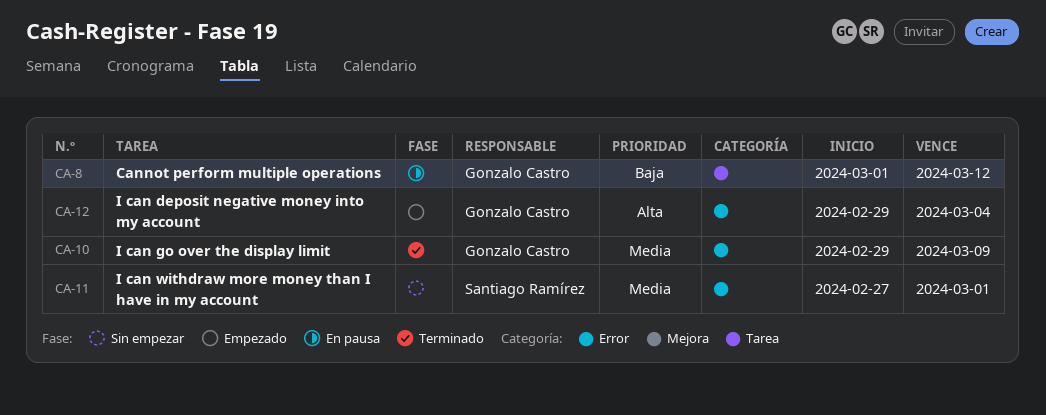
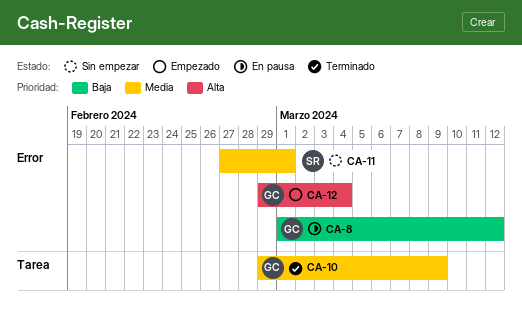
CA-8, label: Tarea -> Error
CA-10, label: Error -> Tarea

